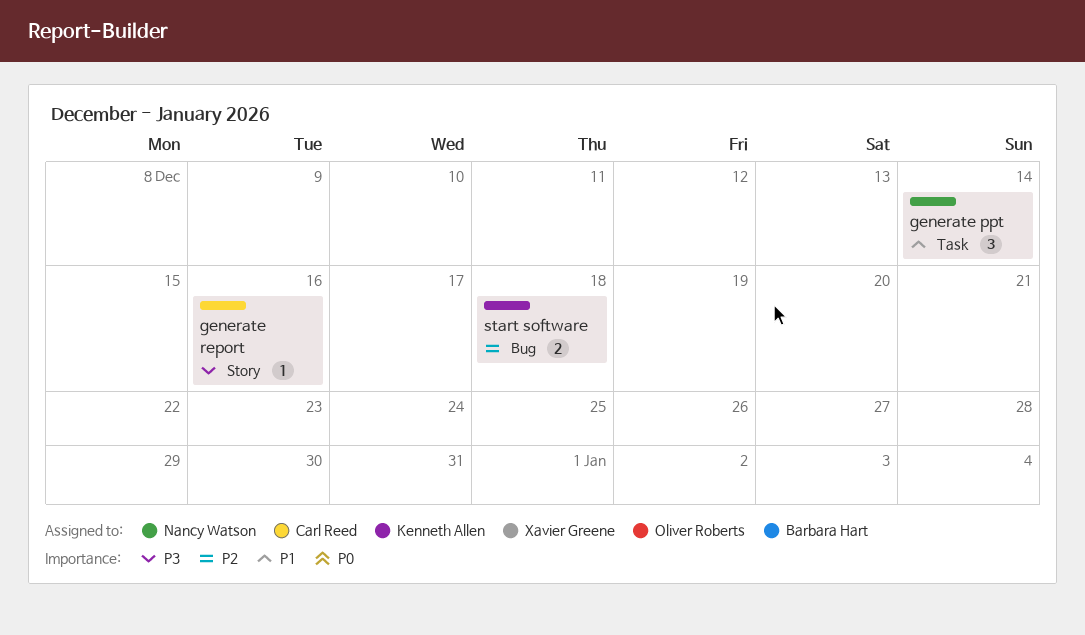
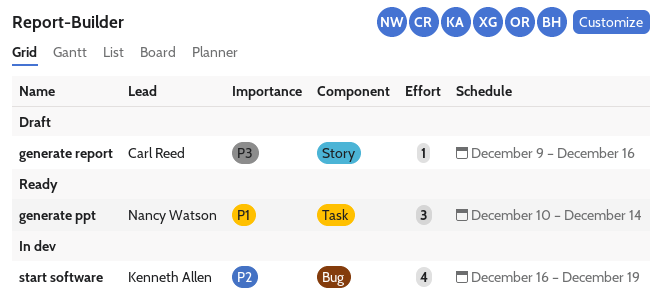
start software, estimate: 2 -> 4
start software, due: Dec 18 -> Dec 19

